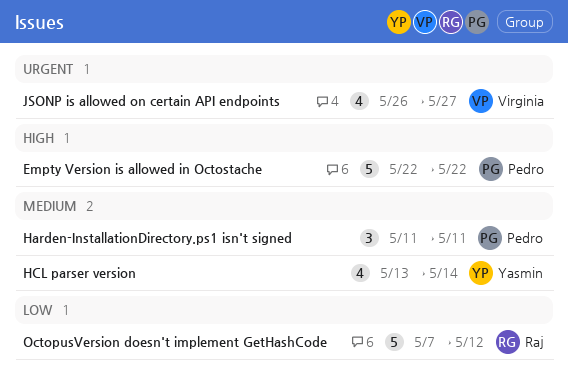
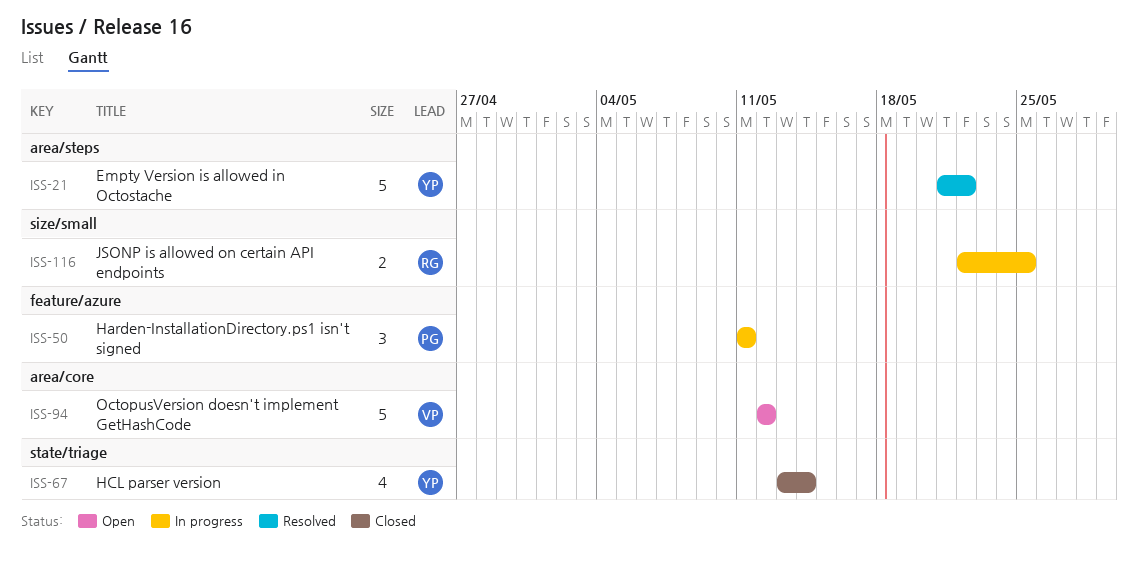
Empty Version is allowed in Octostache, owner: Pedro -> Yasmin
Empty Version is allowed in Octostache, start: May 22 -> May 21
JSONP is allowed on certain API endpoints, owner: Virginia -> Raj
JSONP is allowed on certain API endpoints, estimate: 4 -> 2
JSONP is allowed on certain API endpoints, start: May 26 -> May 22
JSONP is allowed on certain API endpoints, due: May 27 -> May 25
OctopusVersion doesn't implement GetHashCode, owner: Raj -> Virginia
OctopusVersion doesn't implement GetHashCode, start: May 7 -> May 12

